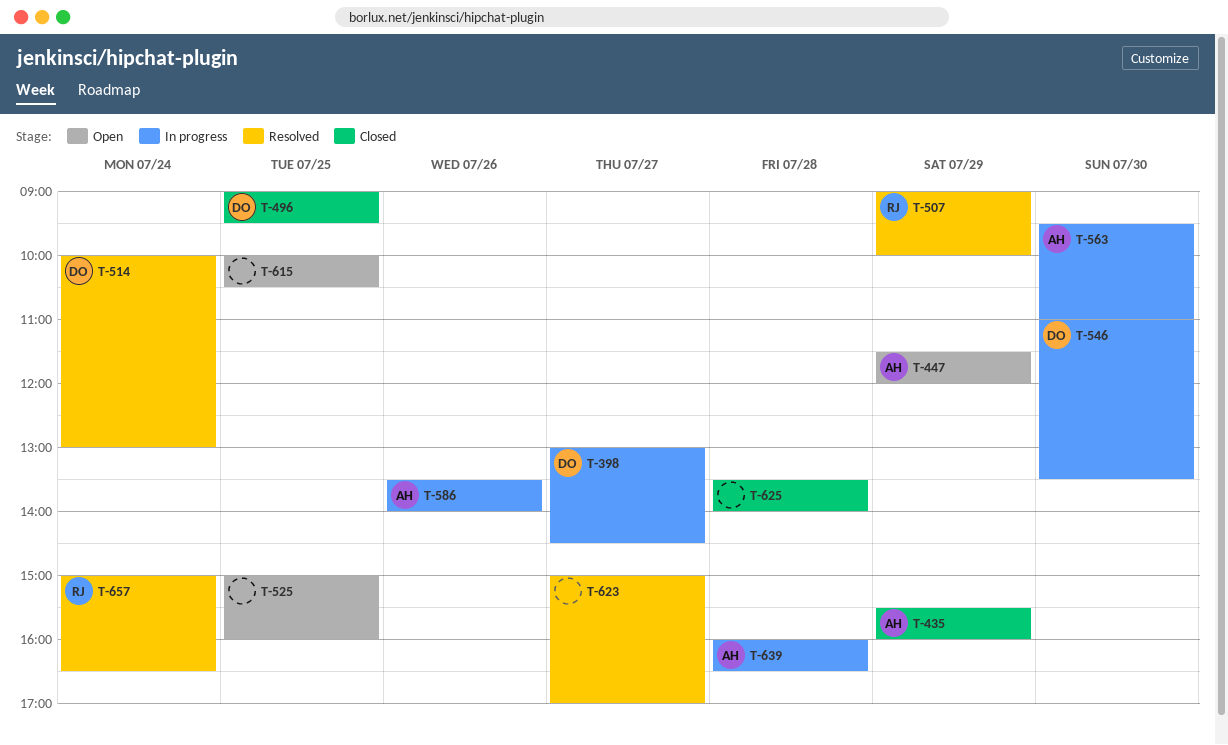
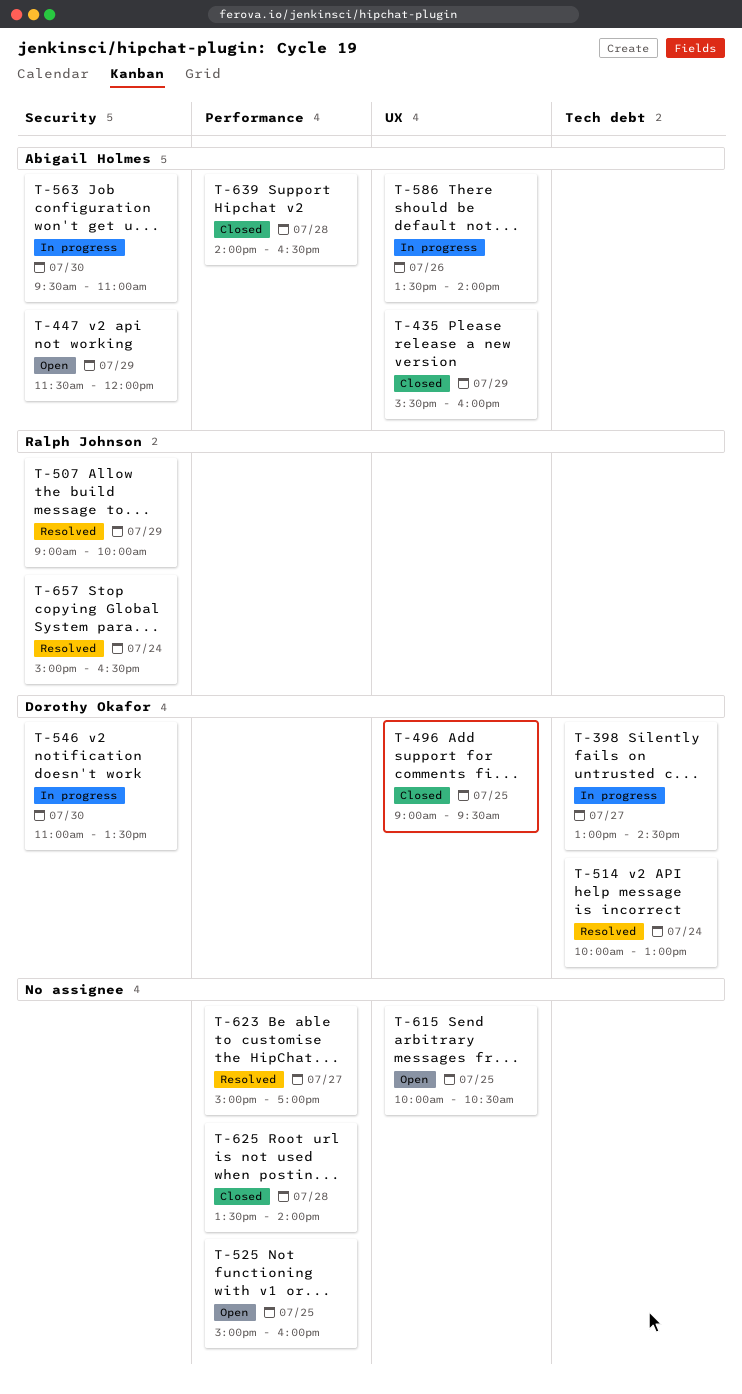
T-639, status: In progress -> Closed
T-639, begins: 16:00 -> 14:00

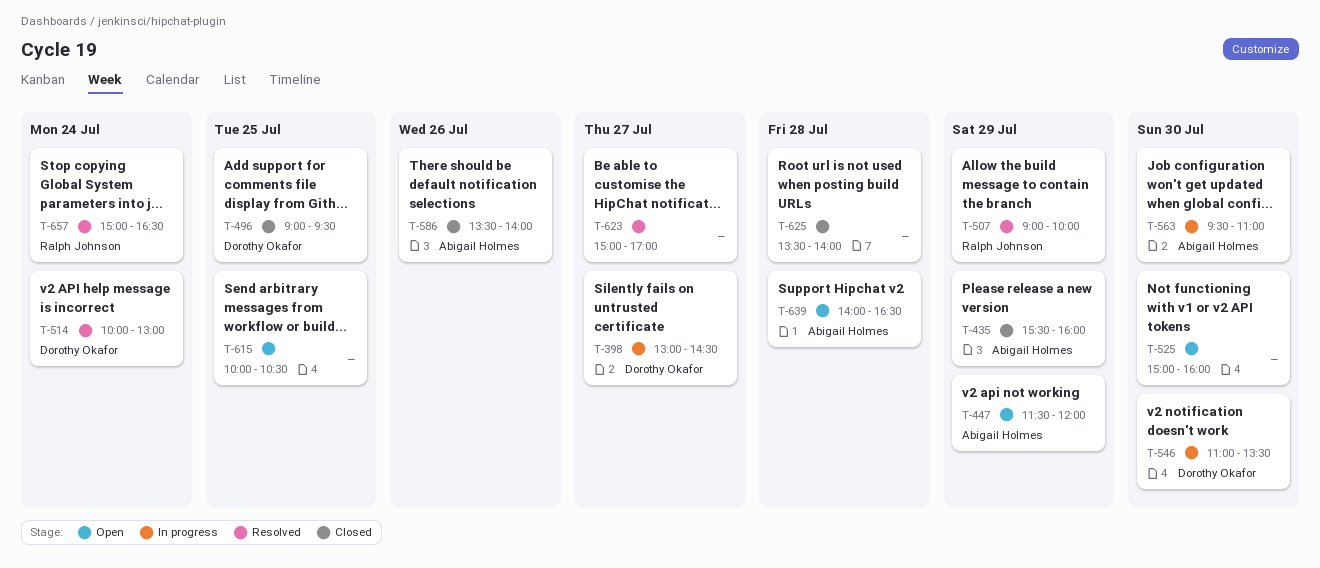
T-525, day: Jul 25 -> Jul 30
T-586, status: In progress -> Closed
T-639, status: Closed -> Open

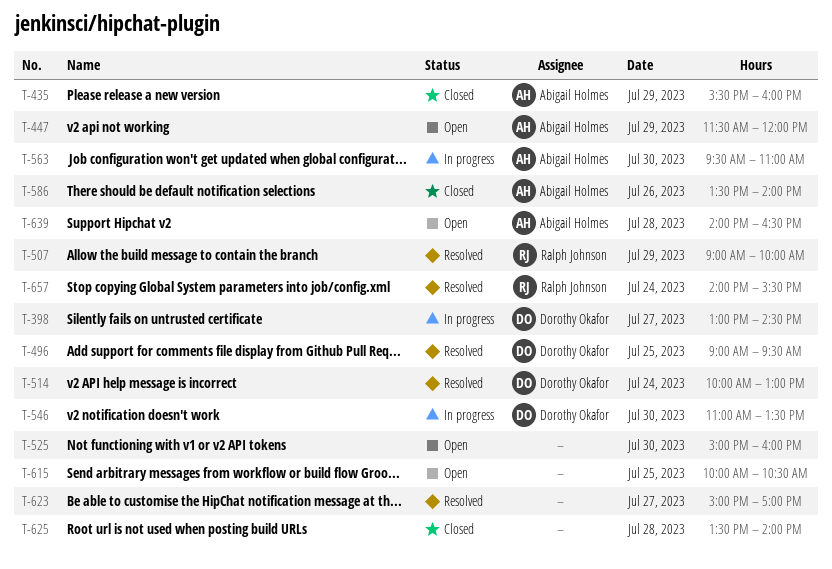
T-496, status: Closed -> Resolved
T-657, begins: 15:00 -> 14:00
T-657, ends: 16:30 -> 15:30

